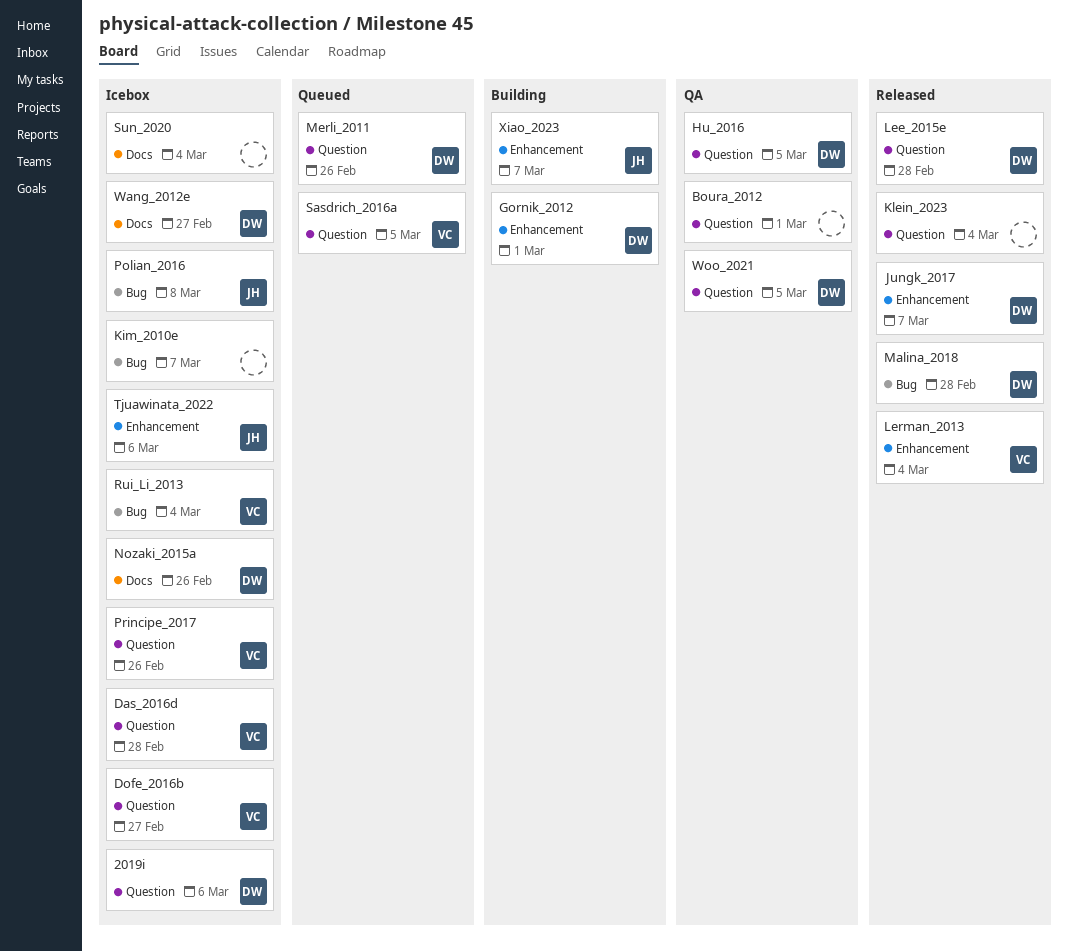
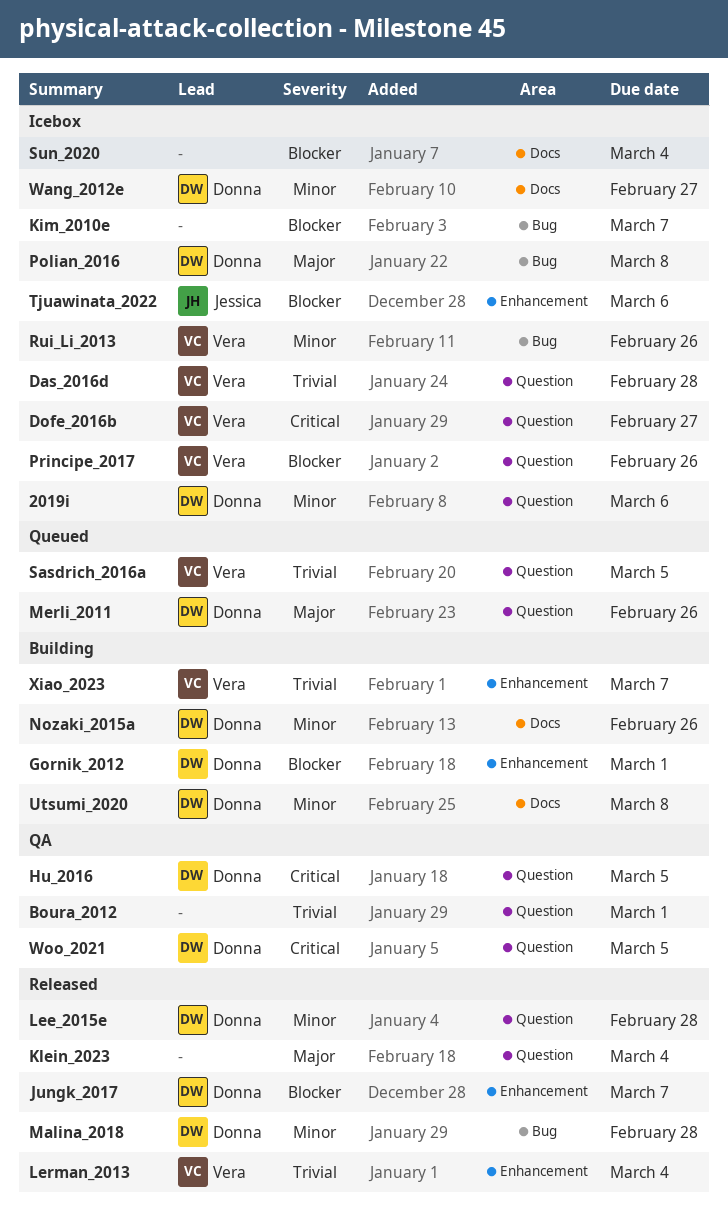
Nozaki_2015a, status: Icebox -> Building
Polian_2016, owner: Jessica -> Donna
Rui_Li_2013, due: Mar 4 -> Feb 26
Utsumi_2020: none -> present
Xiao_2023, owner: Jessica -> Vera

